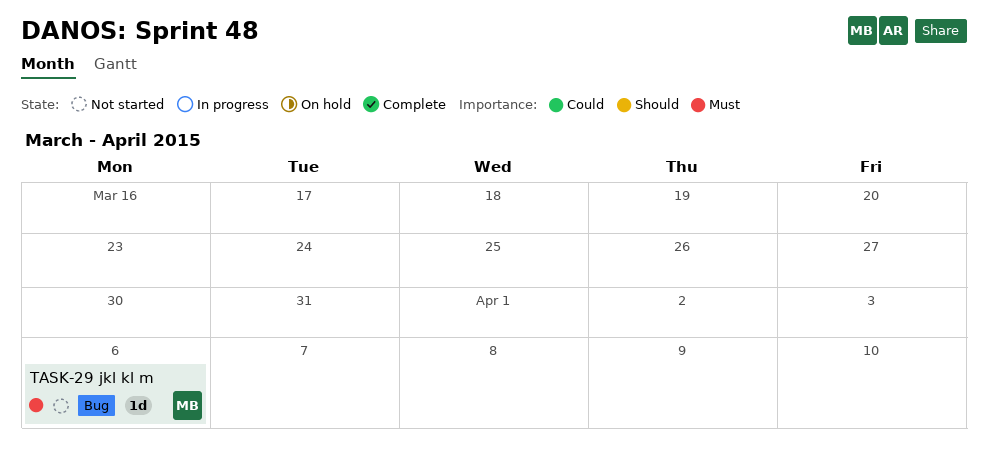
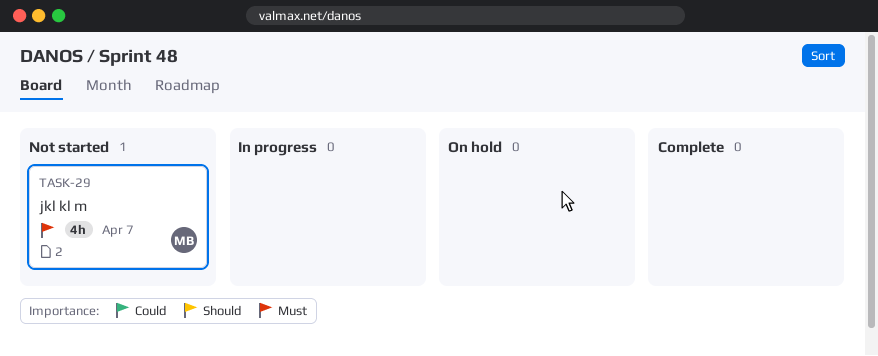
TASK-29, estimate: 1d -> 4h
TASK-29, due: Apr 6 -> Apr 7

